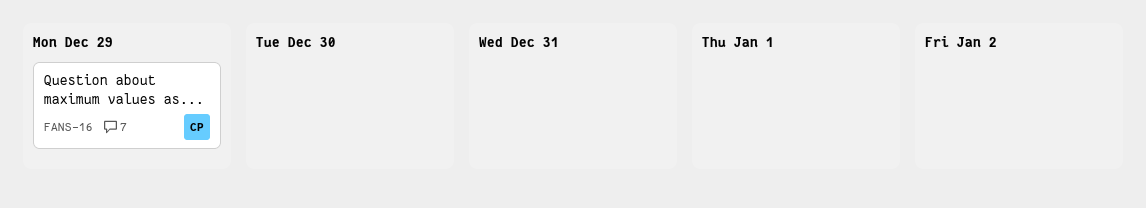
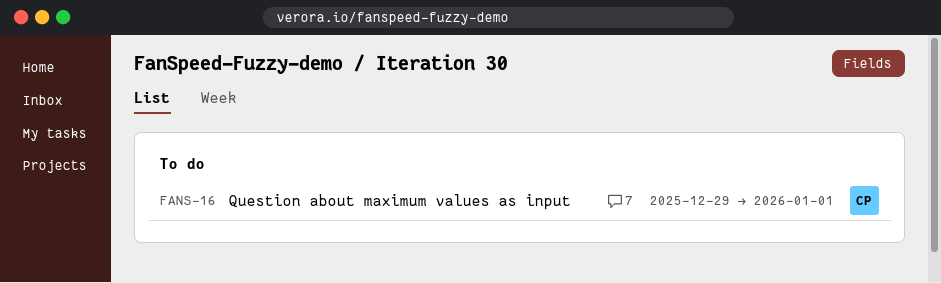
FANS-16, due: Dec 29 -> Jan 1

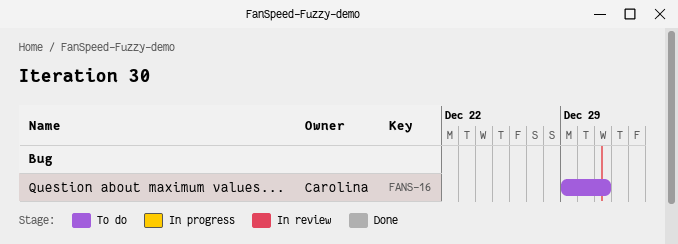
FANS-16, due: Jan 1 -> Dec 31

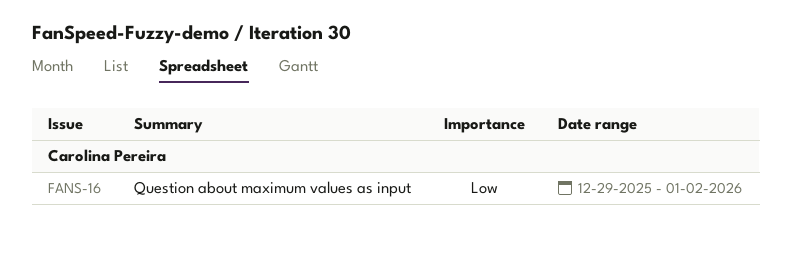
FANS-16, due: Dec 31 -> Jan 2

